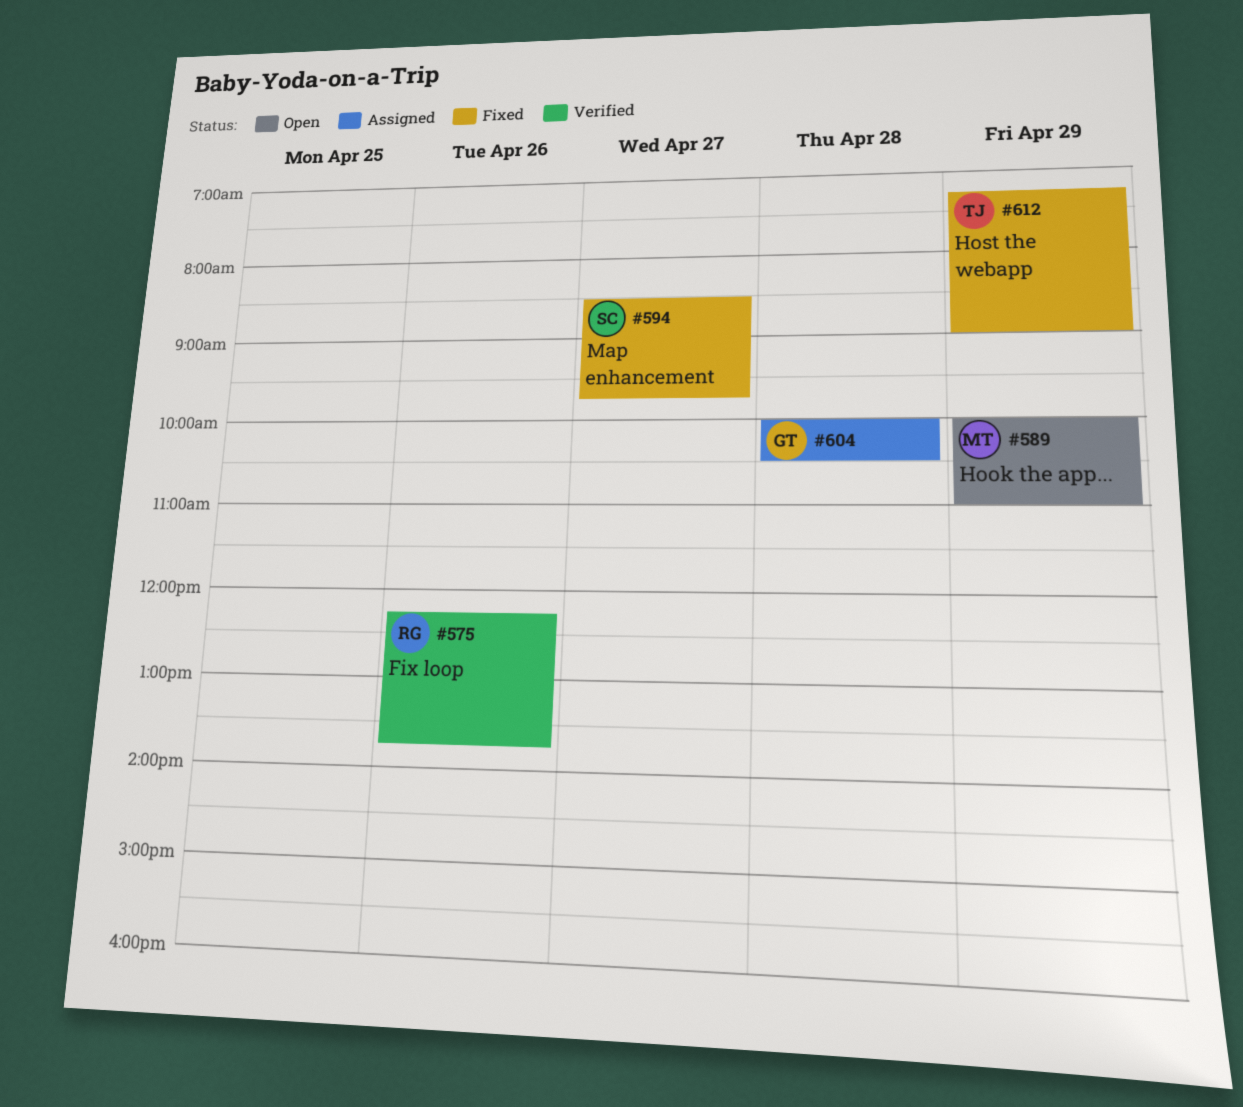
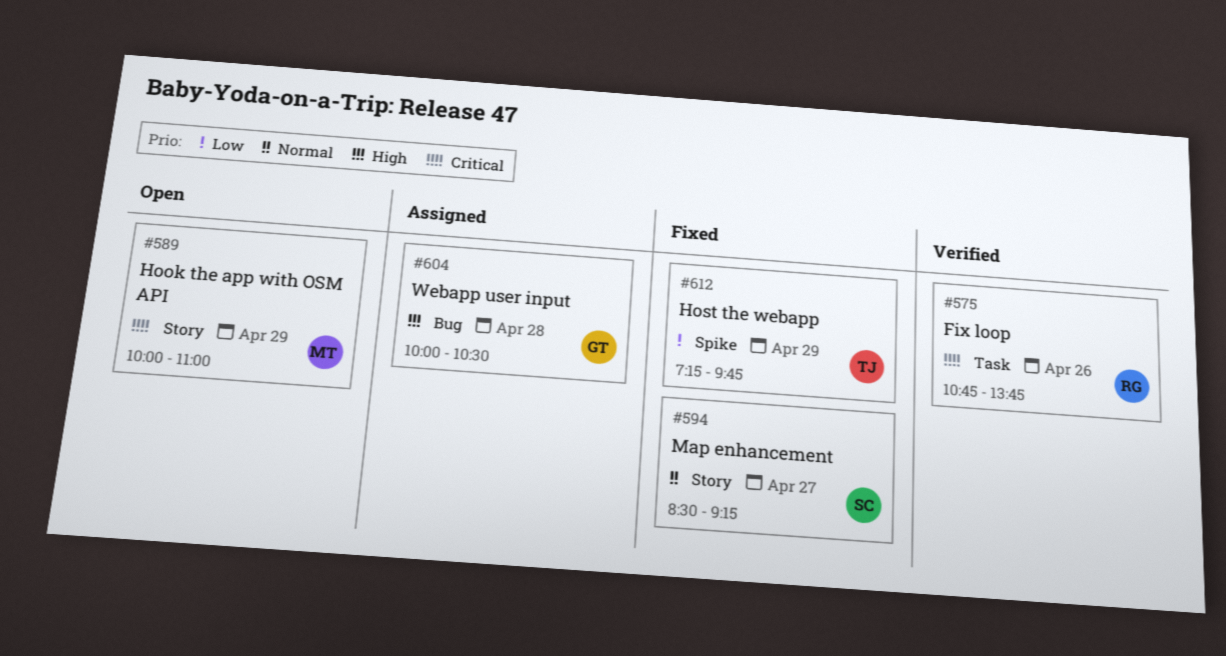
#575, begins: 12:15 -> 10:45
#594, ends: 09:45 -> 09:15
#612, ends: 09:00 -> 09:45

